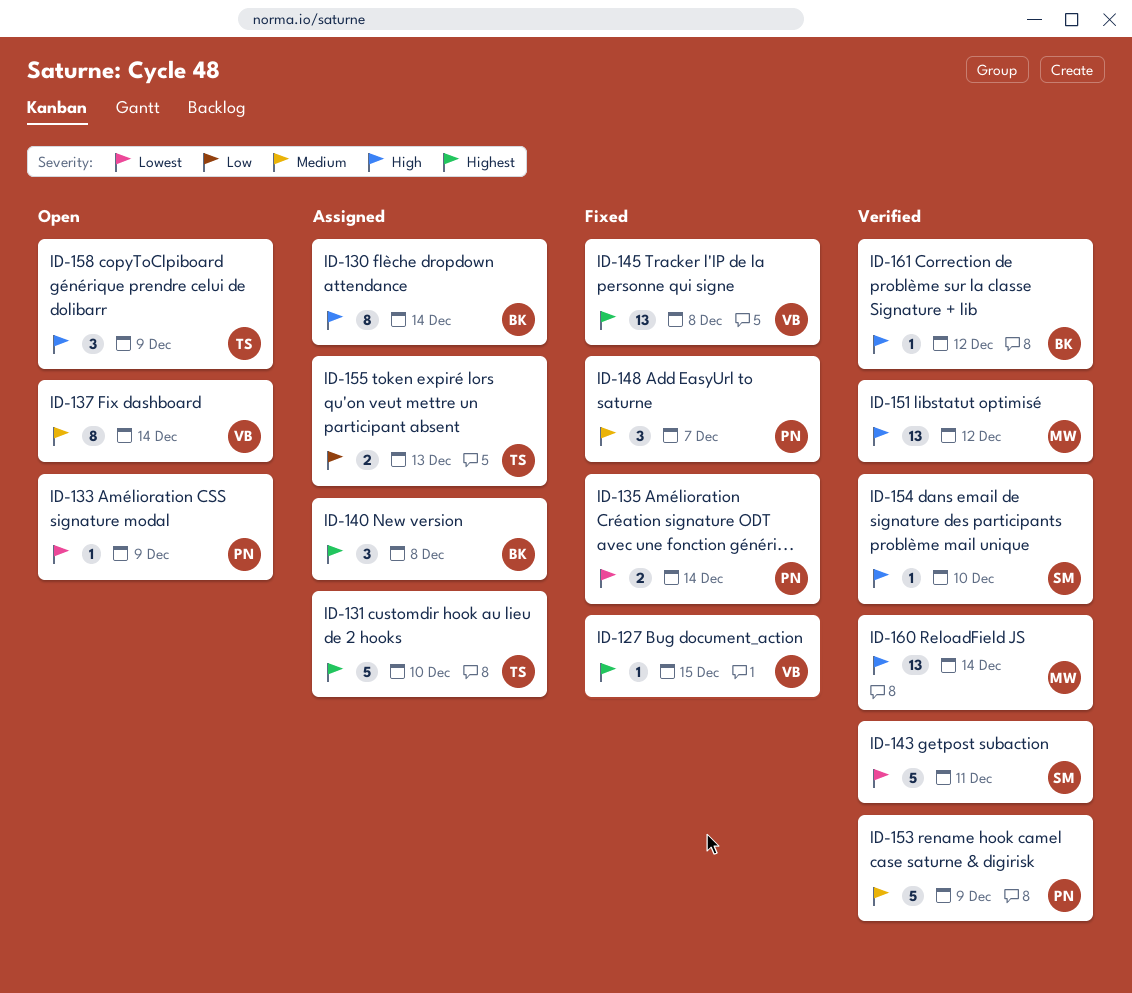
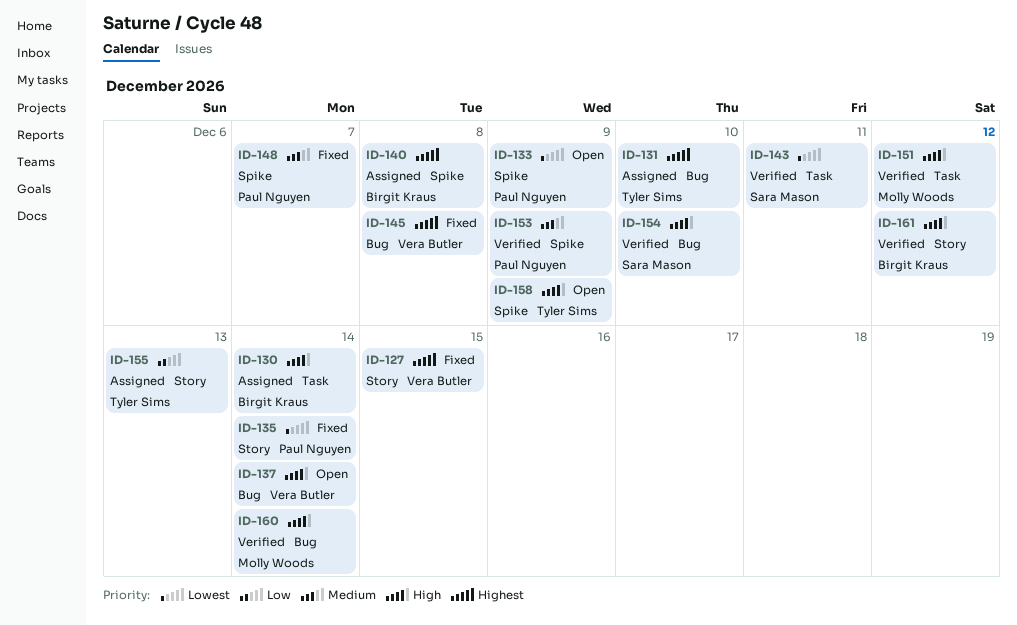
ID-137, priority: Medium -> High

